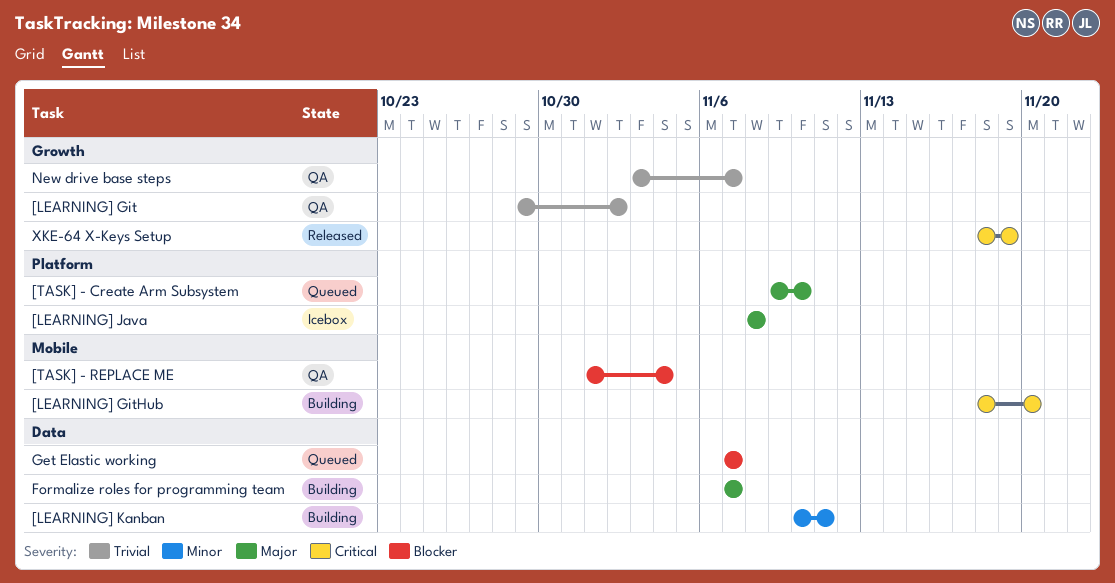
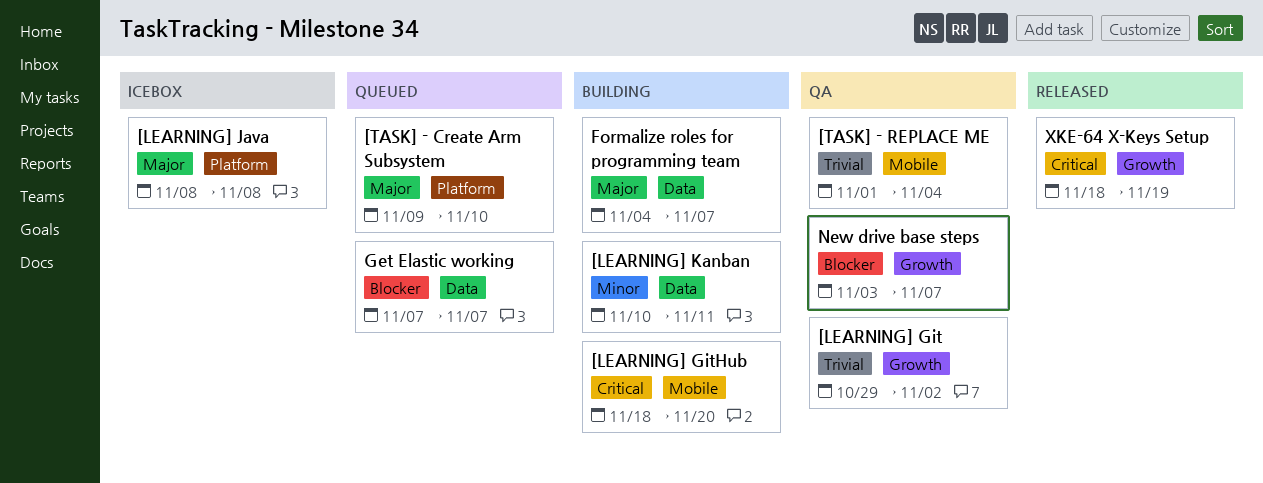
[TASK] - REPLACE ME, priority: Blocker -> Trivial
Formalize roles for programming team, start: Nov 7 -> Nov 4
New drive base steps, priority: Trivial -> Blocker

